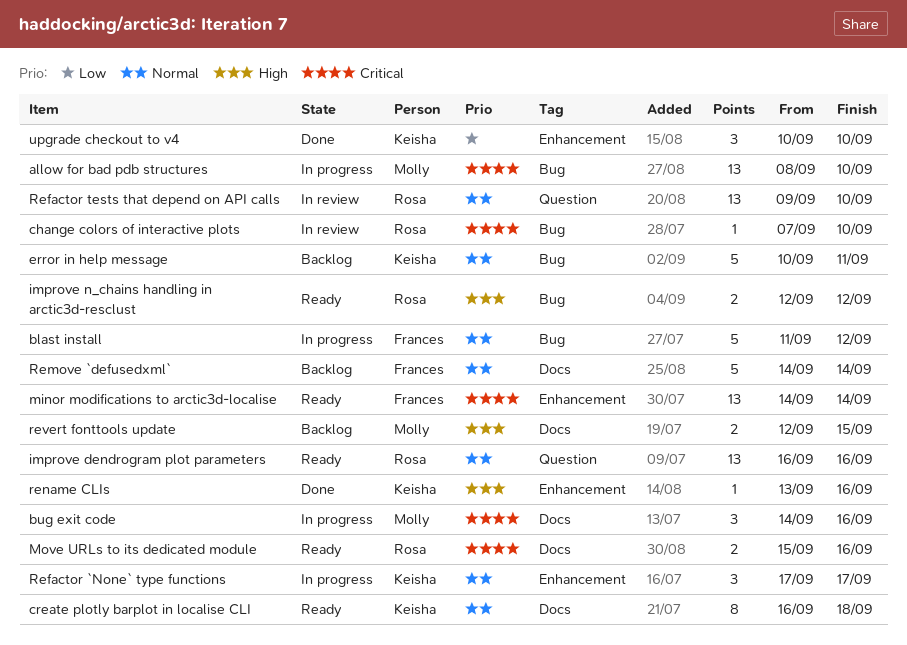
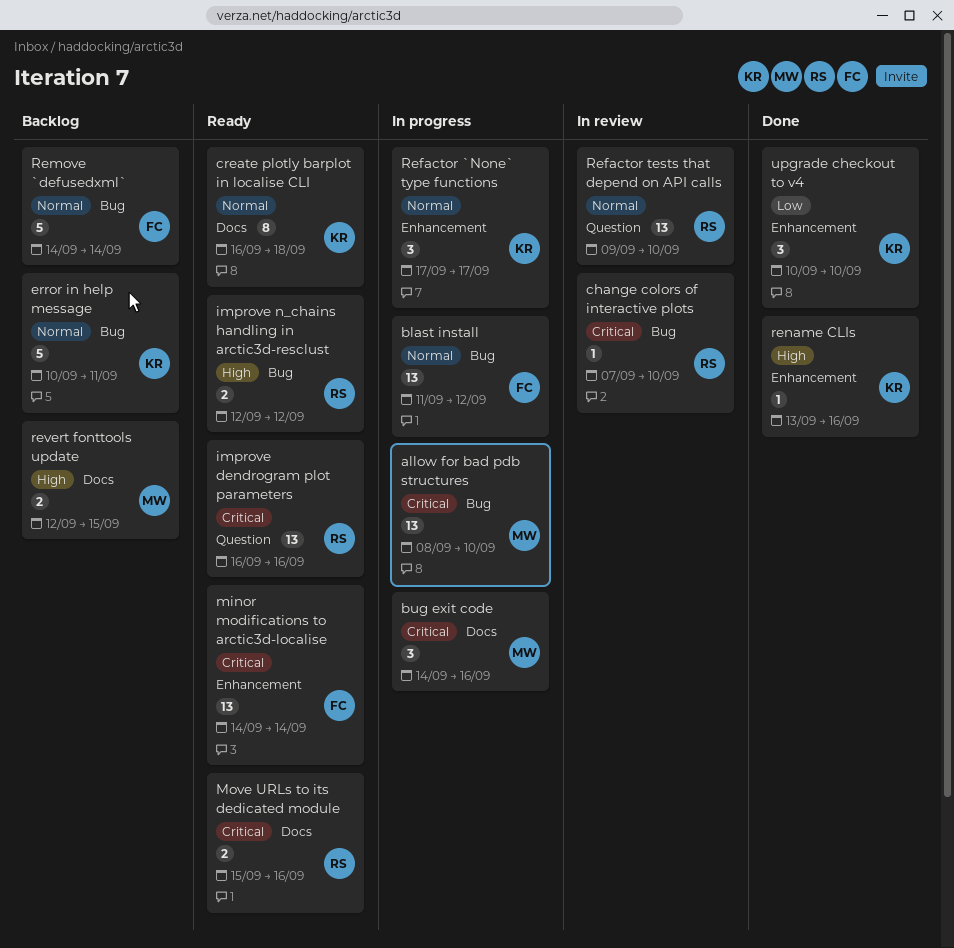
blast install, estimate: 5 -> 13
improve dendrogram plot parameters, priority: Normal -> Critical
Remove `defusedxml`, label: Docs -> Bug

